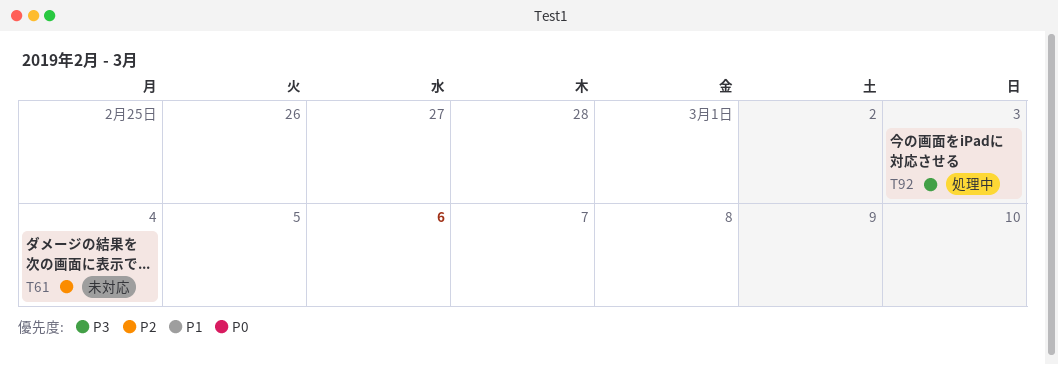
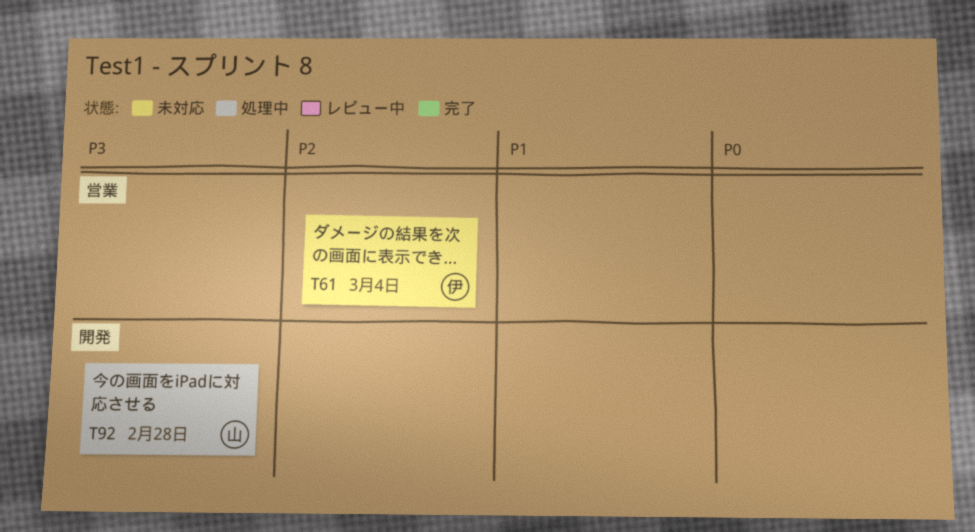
T92, due: Mar 3 -> Feb 28

